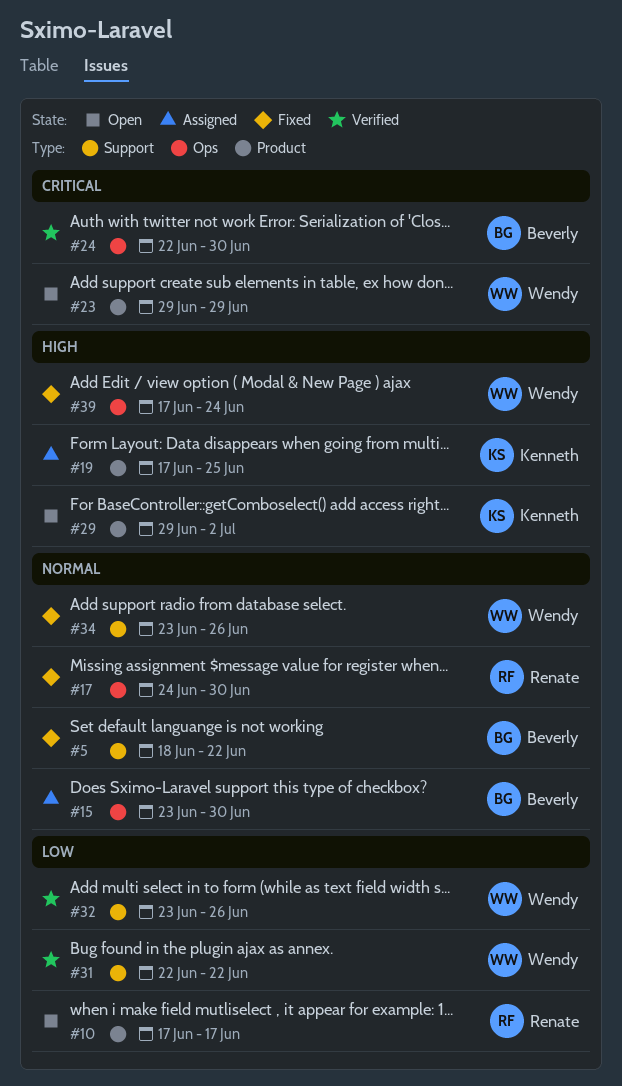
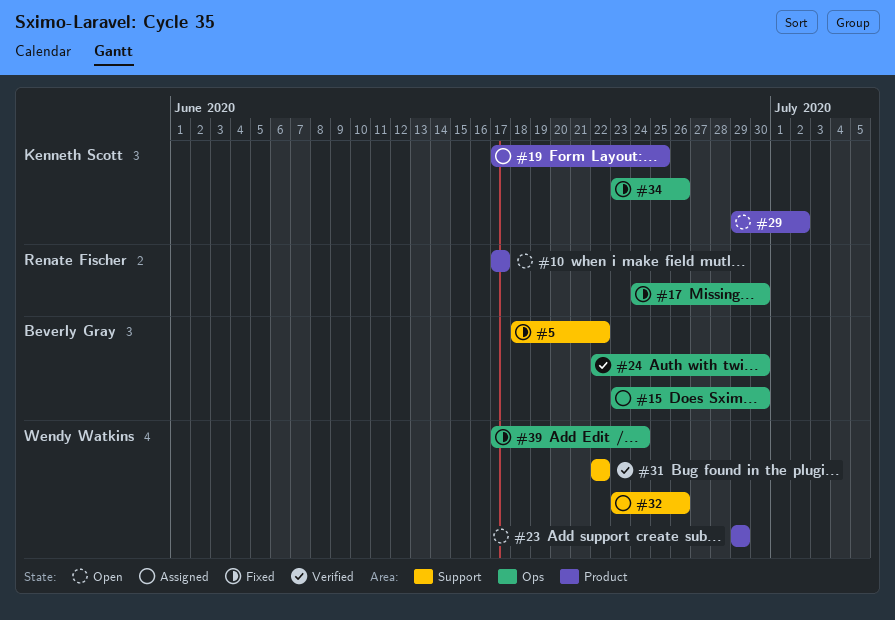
#32, status: Verified -> Assigned
#34, owner: Wendy Watkins -> Kenneth Scott
#34, label: Support -> Ops

